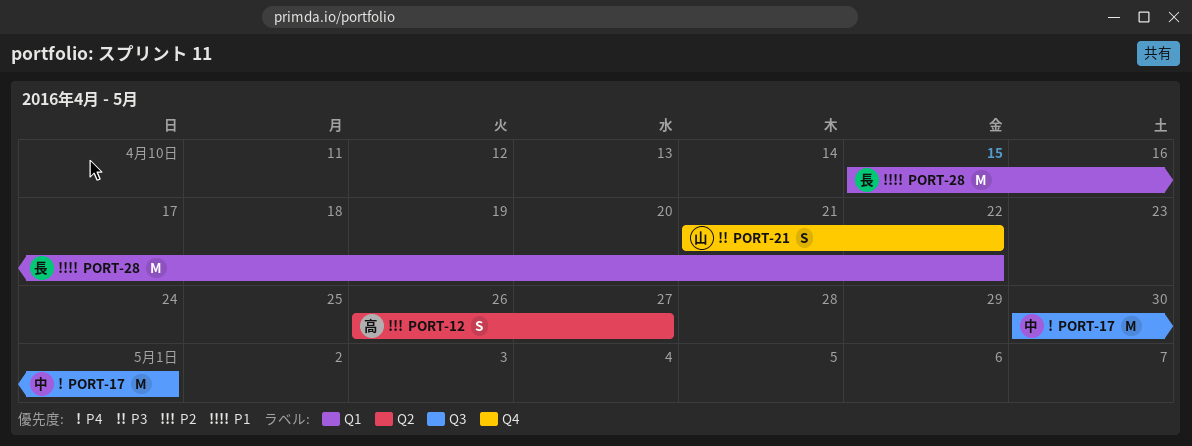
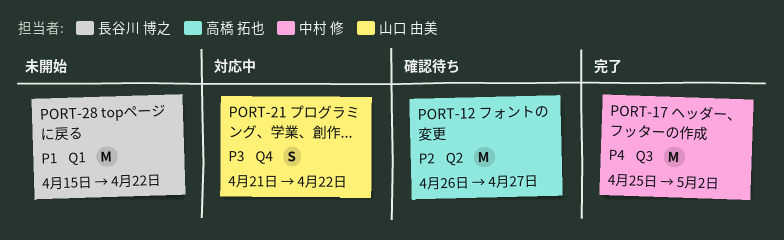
PORT-12, estimate: S -> M
PORT-17, start: Apr 30 -> Apr 25
PORT-17, due: May 1 -> May 2

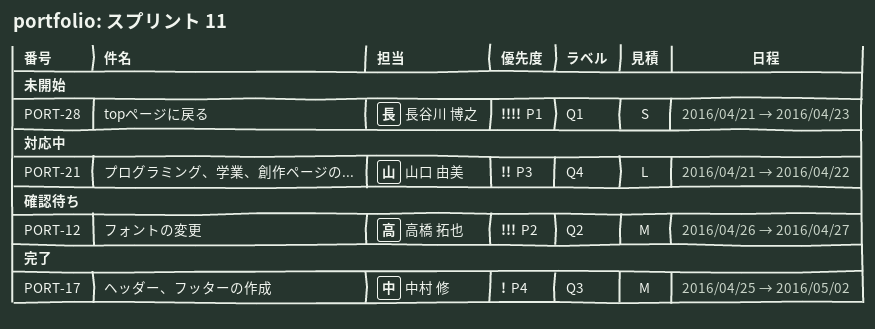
PORT-21, estimate: S -> L
PORT-28, estimate: M -> S
PORT-28, start: Apr 15 -> Apr 21
PORT-28, due: Apr 22 -> Apr 23

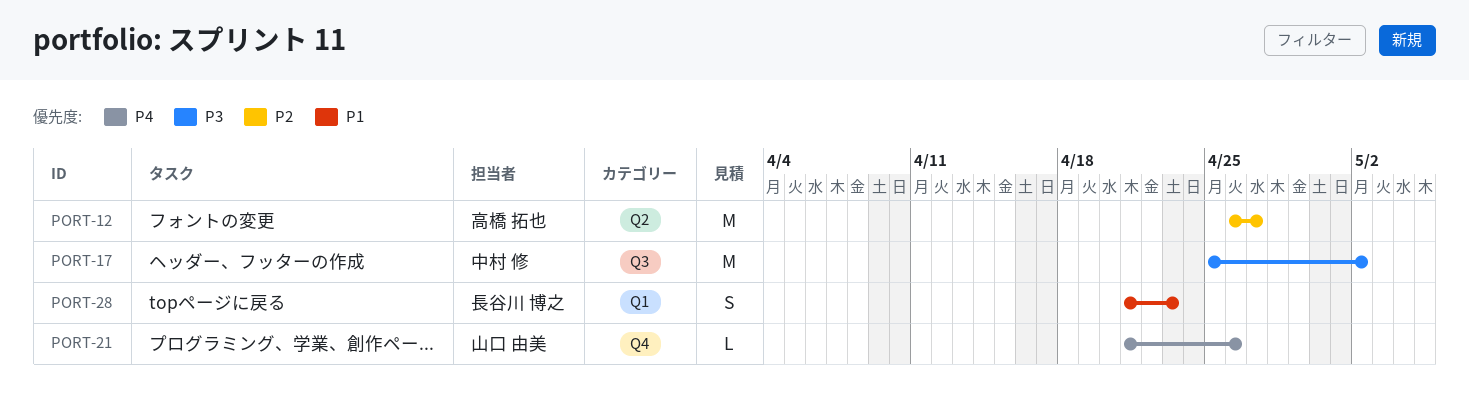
PORT-17, priority: P4 -> P3
PORT-21, priority: P3 -> P4
PORT-21, due: Apr 22 -> Apr 26

